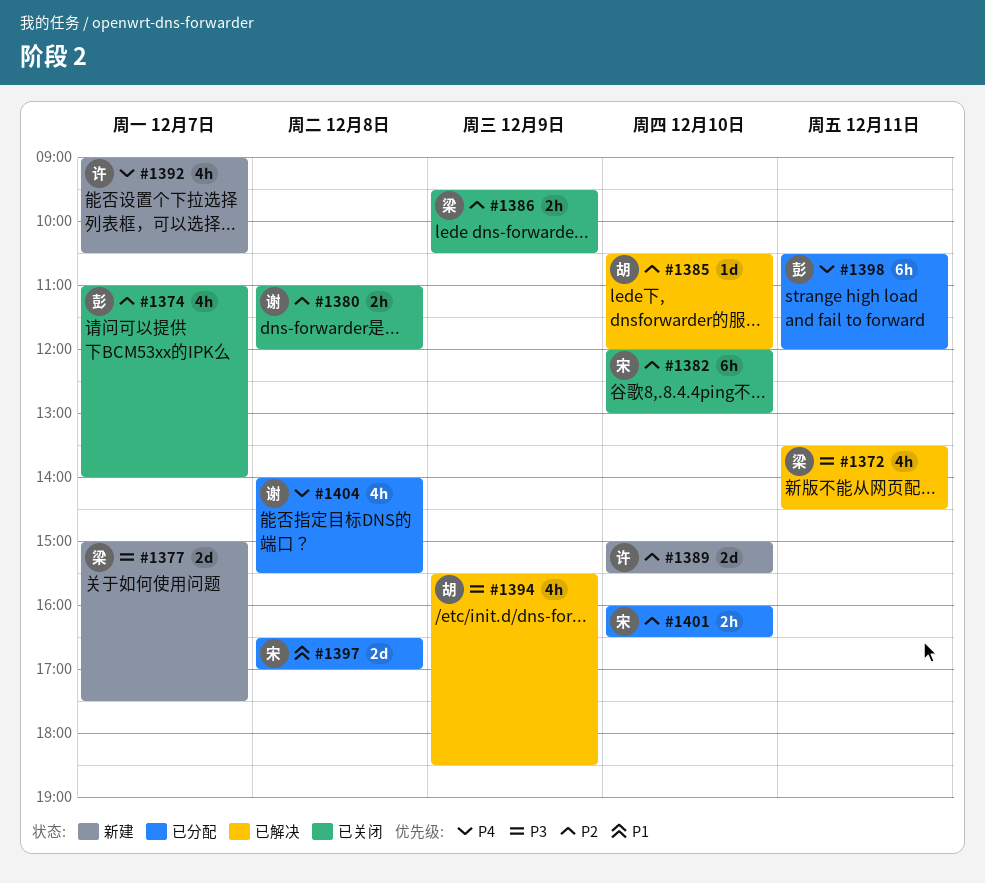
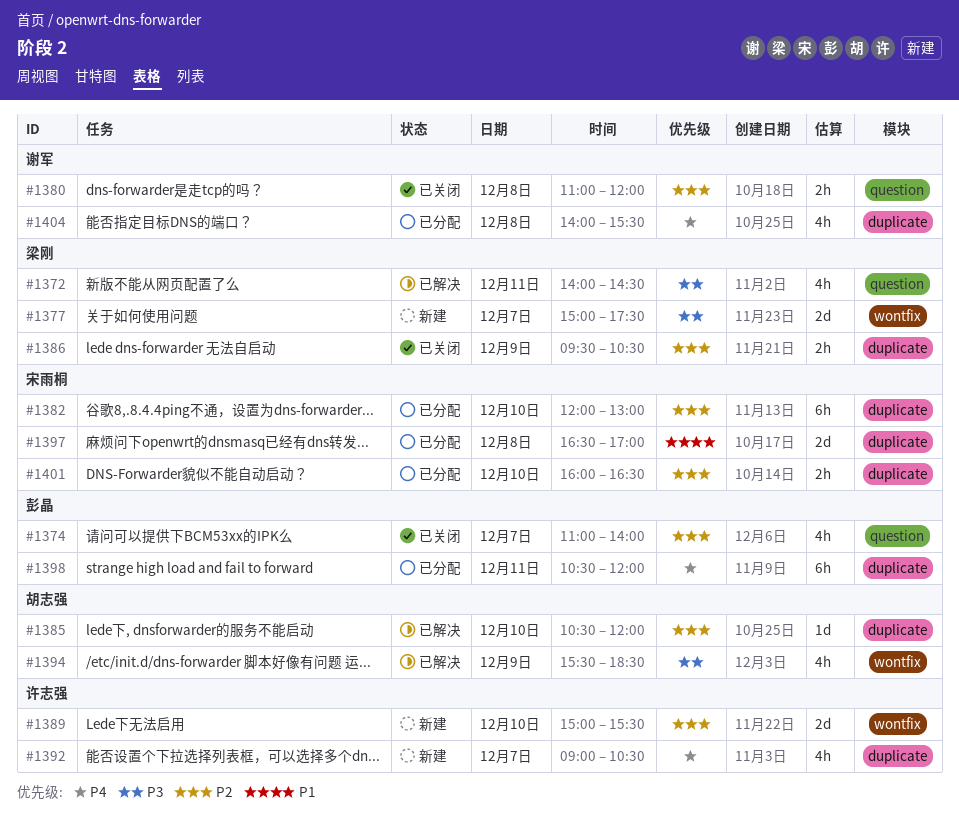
#1372, begins: 13:30 -> 14:00
#1382, status: 已关闭 -> 已分配

